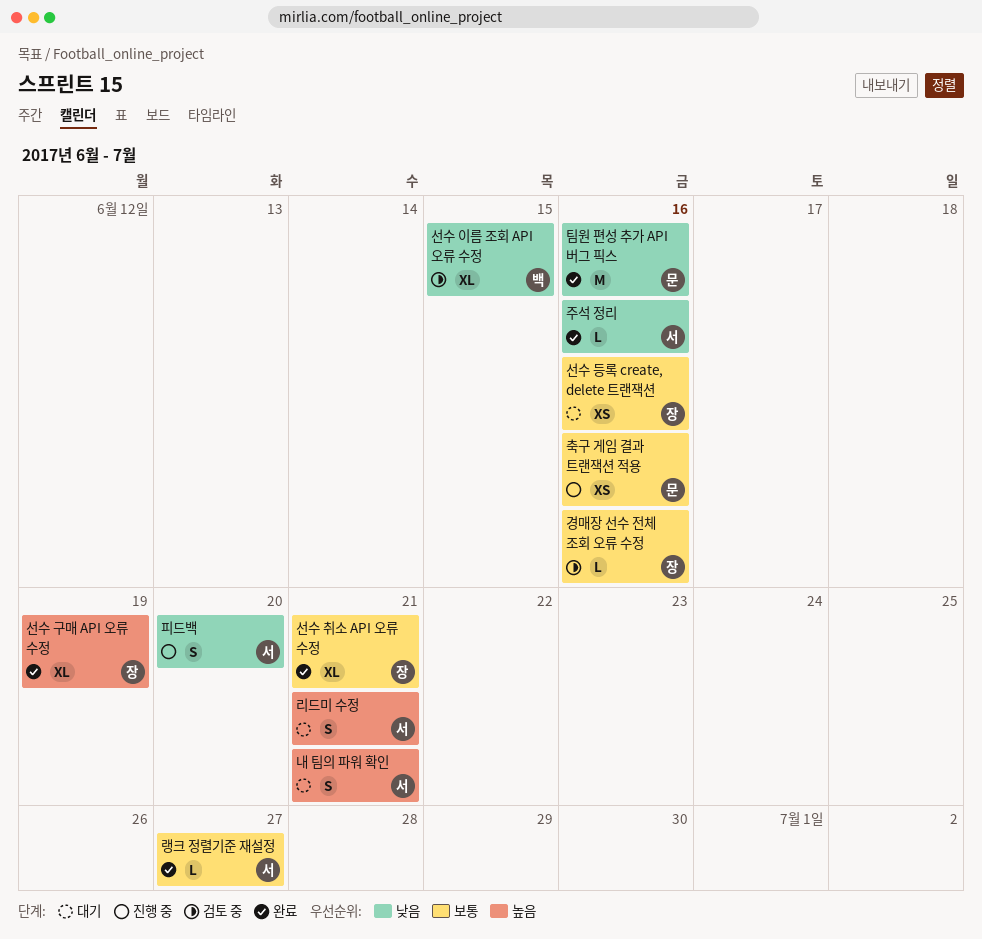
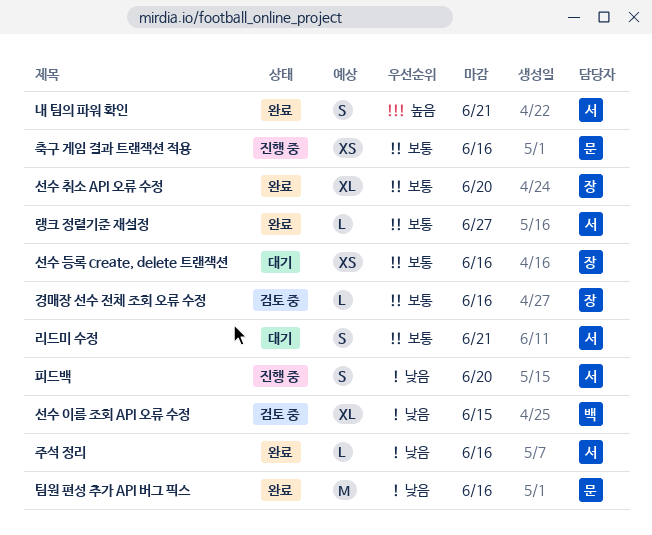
내 팀의 파워 확인, status: 대기 -> 완료
리드미 수정, priority: 높음 -> 보통
선수 구매 API 오류 수정: present -> none
선수 취소 API 오류 수정, due: Jun 21 -> Jun 20

